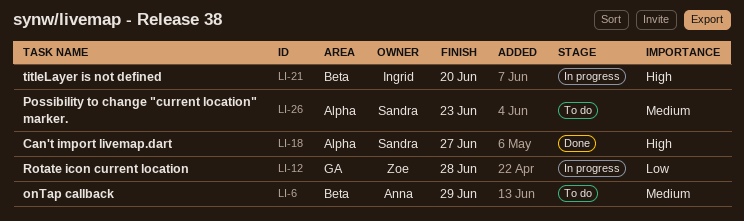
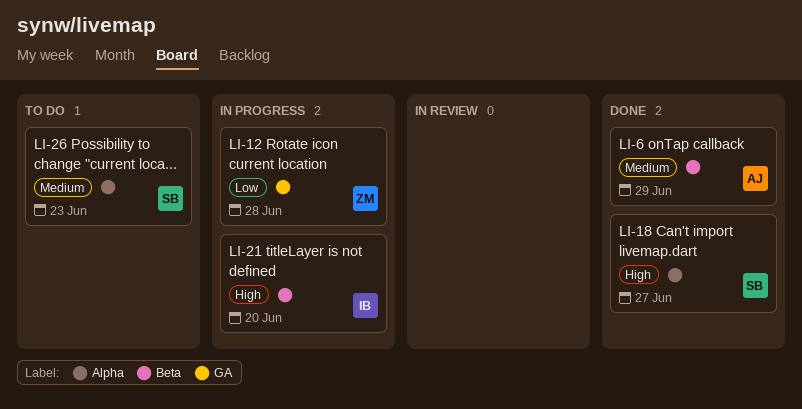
LI-6, status: To do -> Done

